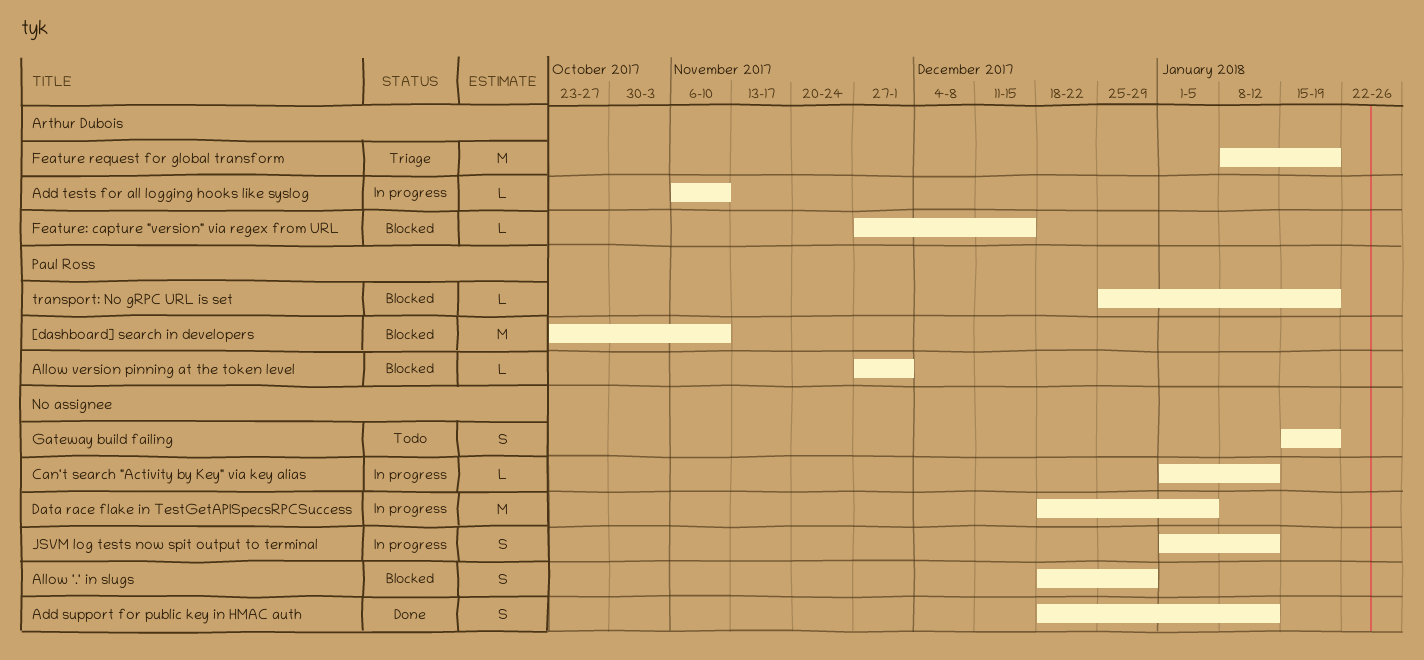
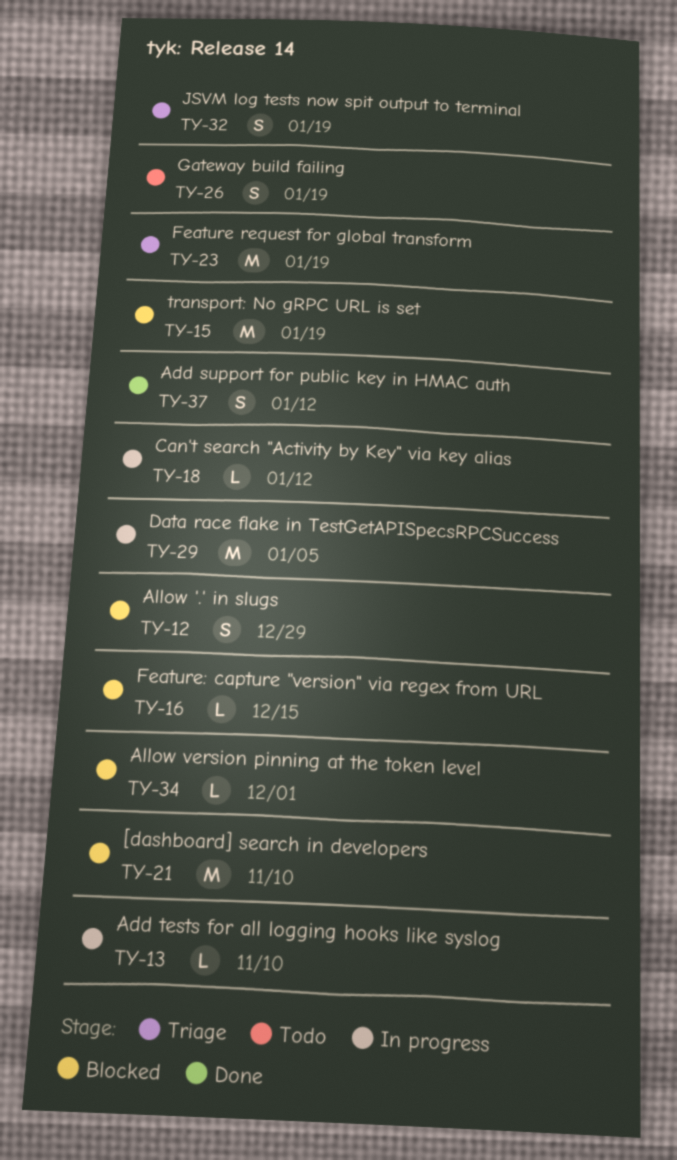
JSVM log tests now spit output to terminal, status: In progress -> Triage
JSVM log tests now spit output to terminal, due: Jan 12 -> Jan 19
transport: No gRPC URL is set, estimate: L -> M

